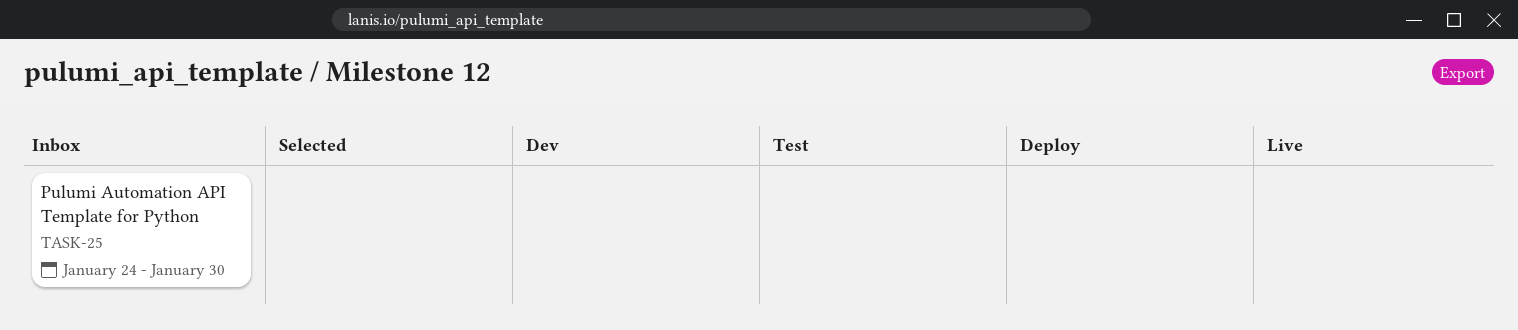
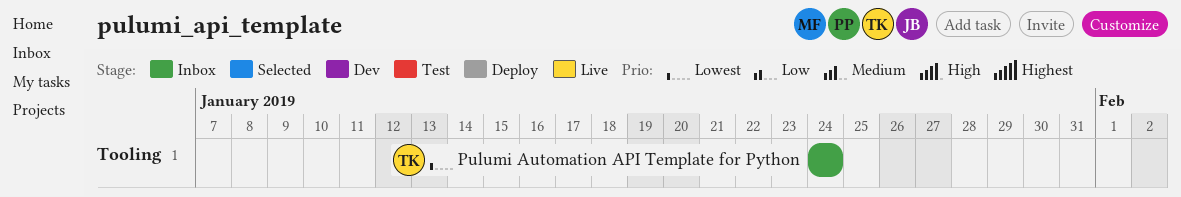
Pulumi Automation API Template for Python, due: Jan 30 -> Jan 24

